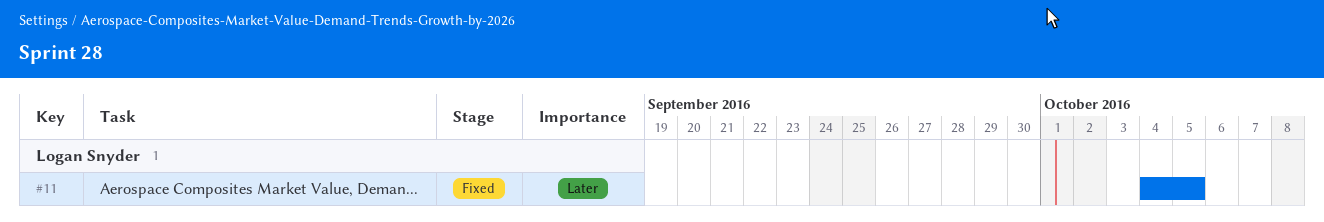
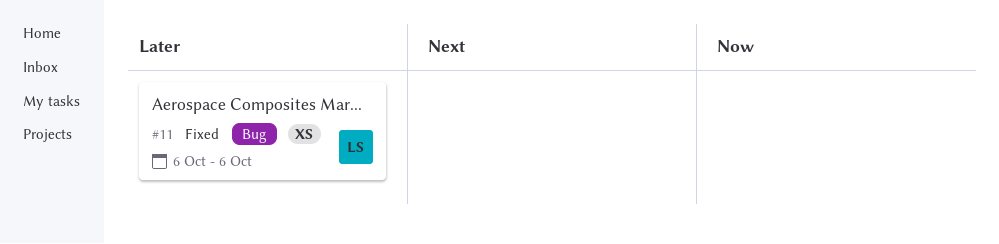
#11, start: Oct 4 -> Oct 6
#11, due: Oct 5 -> Oct 6

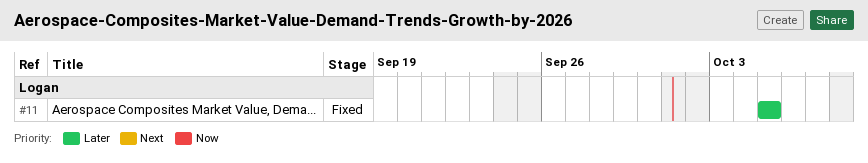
#11, start: Oct 6 -> Oct 5
#11, due: Oct 6 -> Oct 5

